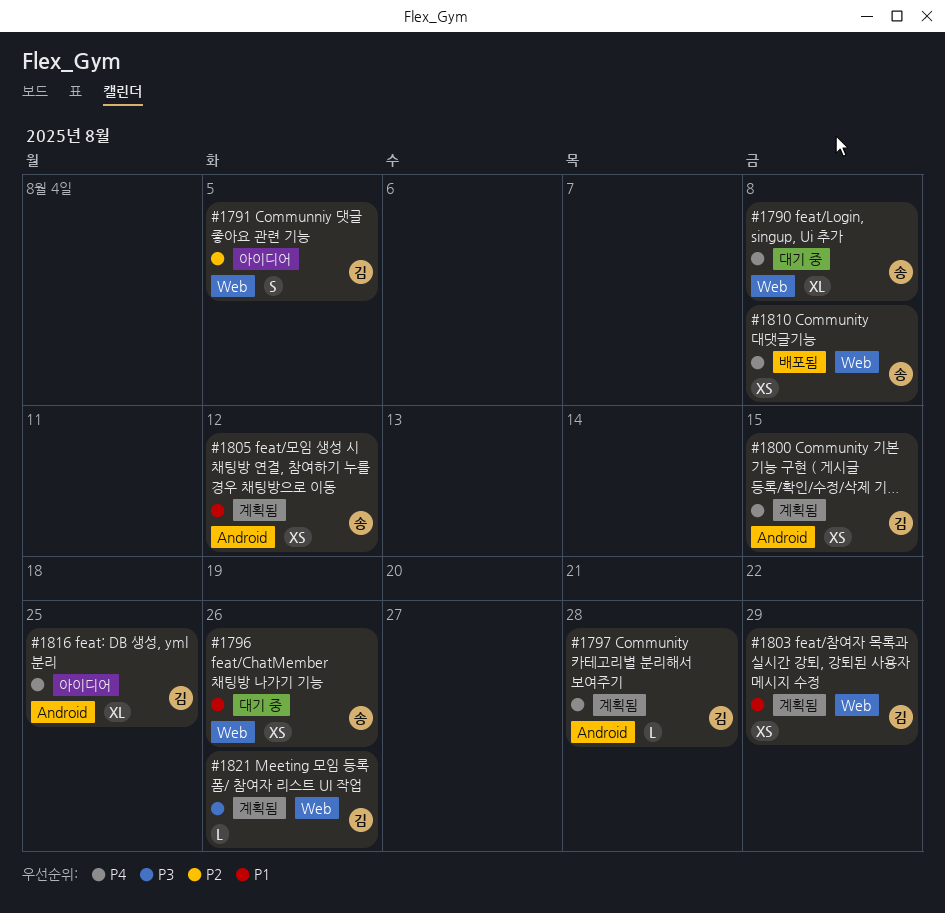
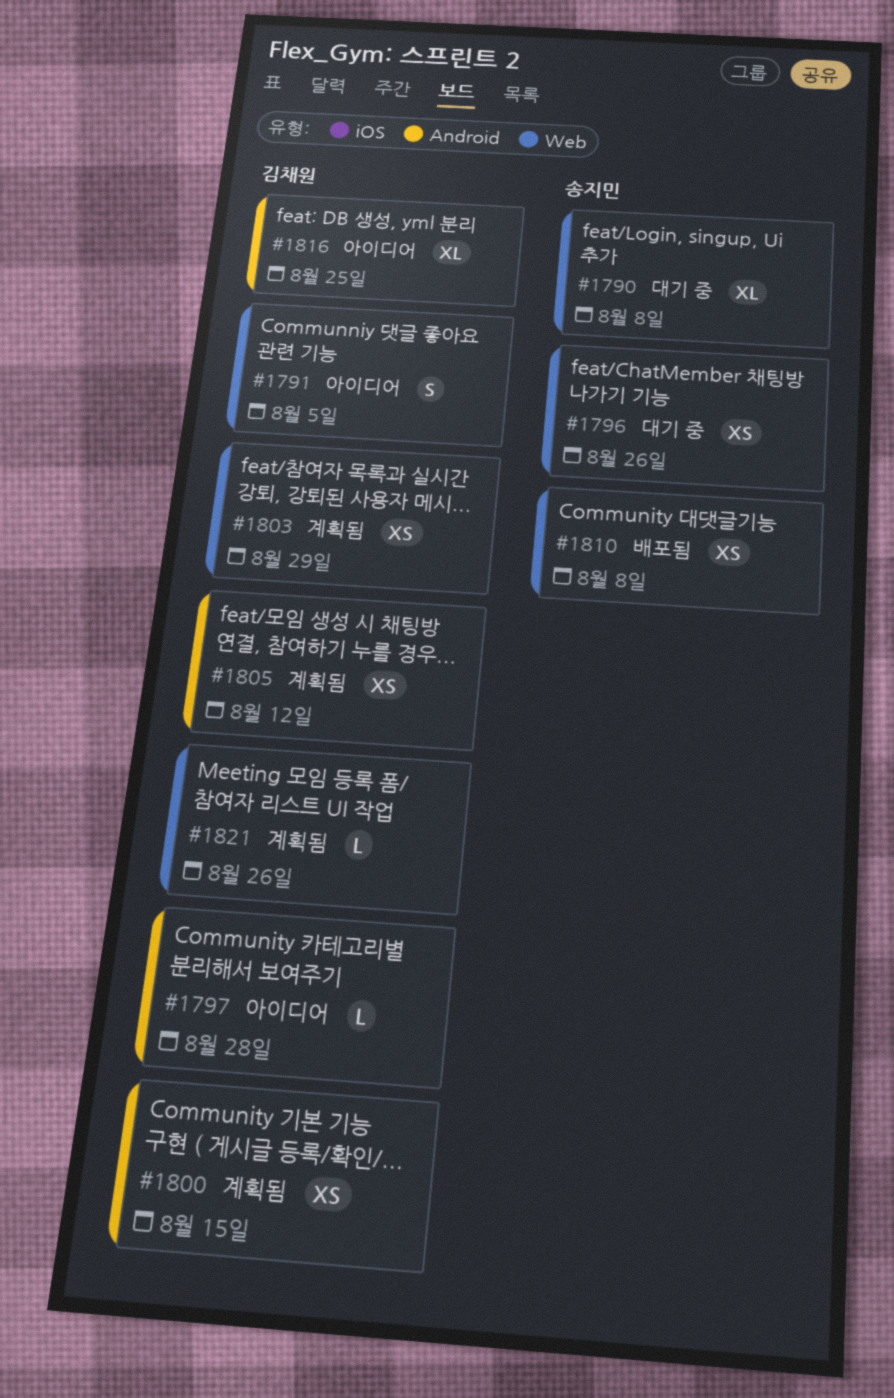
#1797, status: 계획됨 -> 아이디어
#1805, owner: 송지민 -> 김채원

